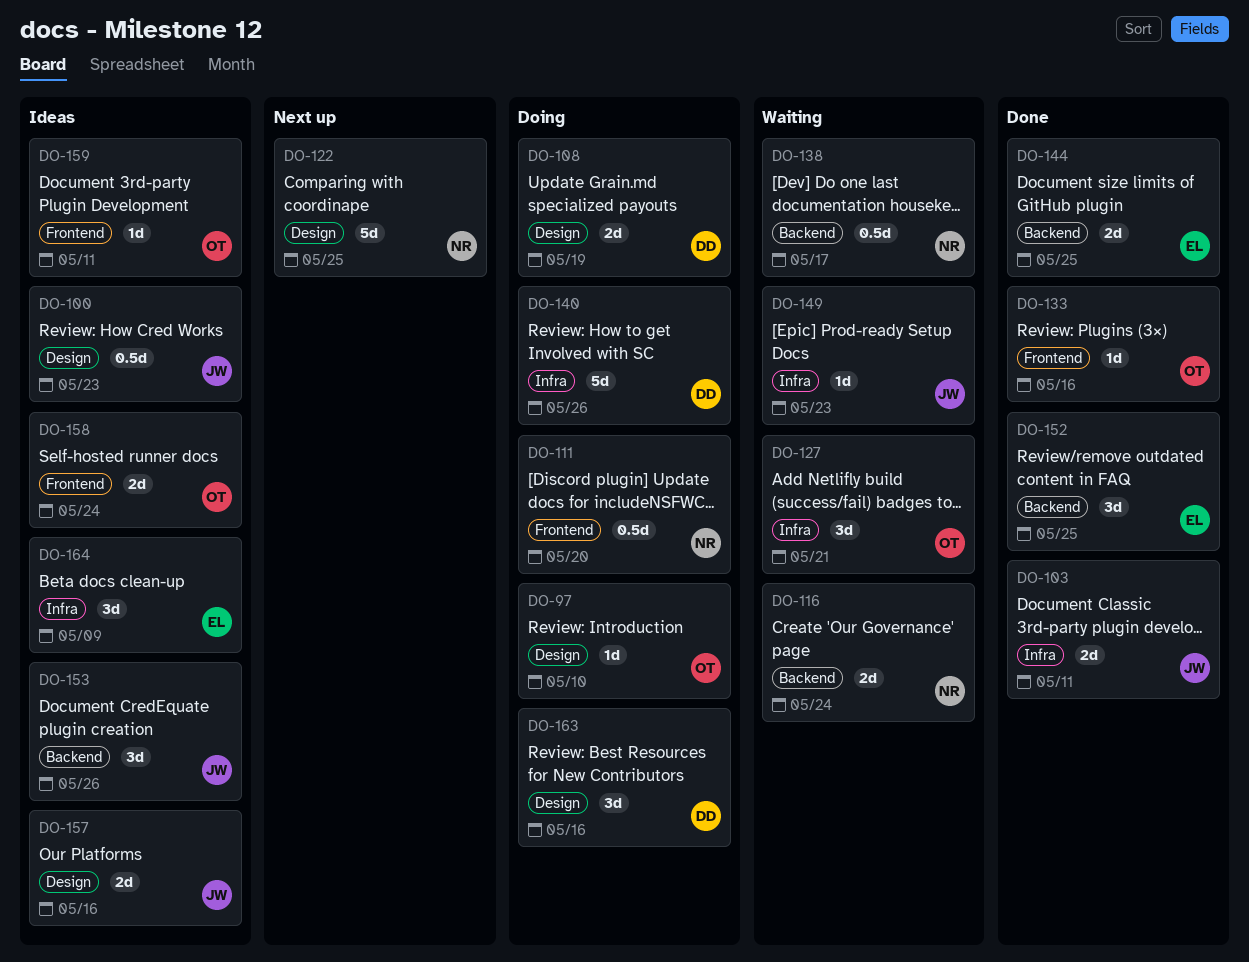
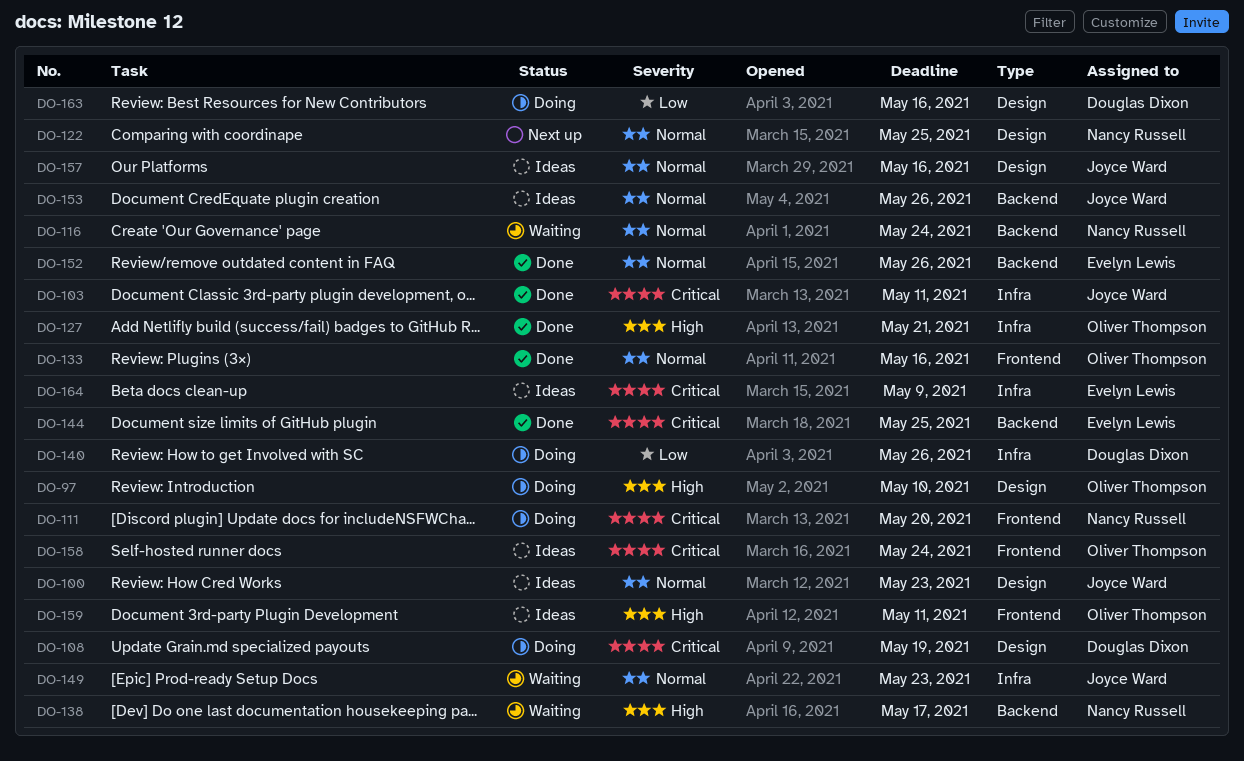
DO-127, status: Waiting -> Done
DO-152, due: May 25 -> May 26

